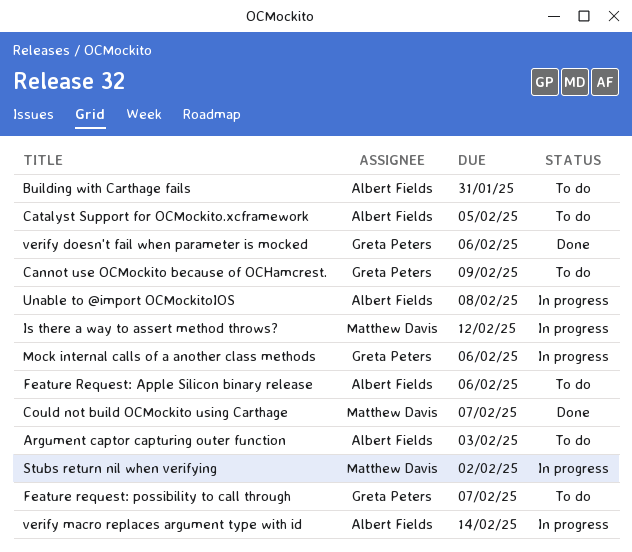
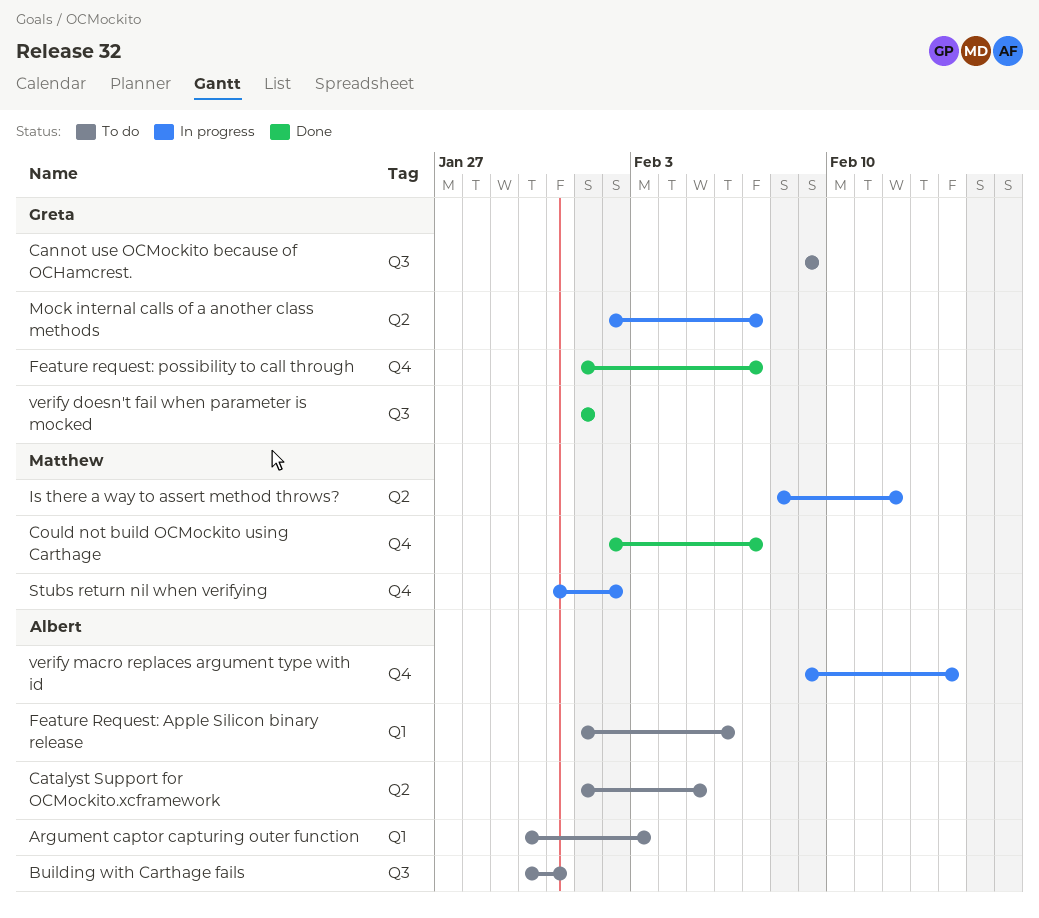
Feature request: possibility to call through, status: To do -> Done
Mock internal calls of a another class methods, due: Feb 6 -> Feb 7
Unable to @import OCMockitoIOS: present -> none
verify doesn't fail when parameter is mocked, due: Feb 6 -> Feb 1

